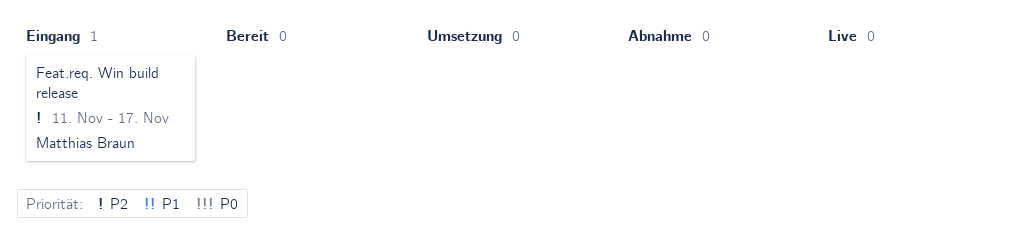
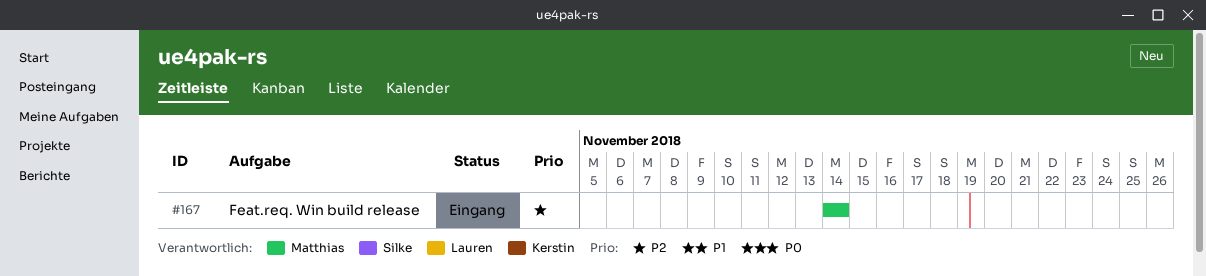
Feat.req. Win build release, start: Nov 11 -> Nov 14
Feat.req. Win build release, due: Nov 17 -> Nov 14

